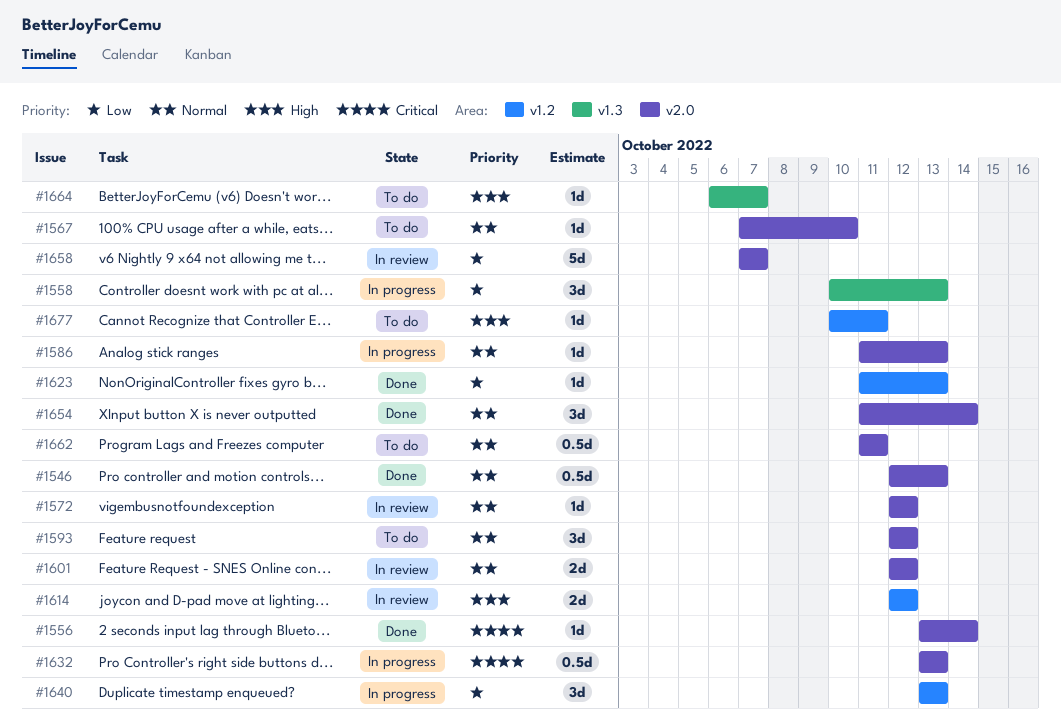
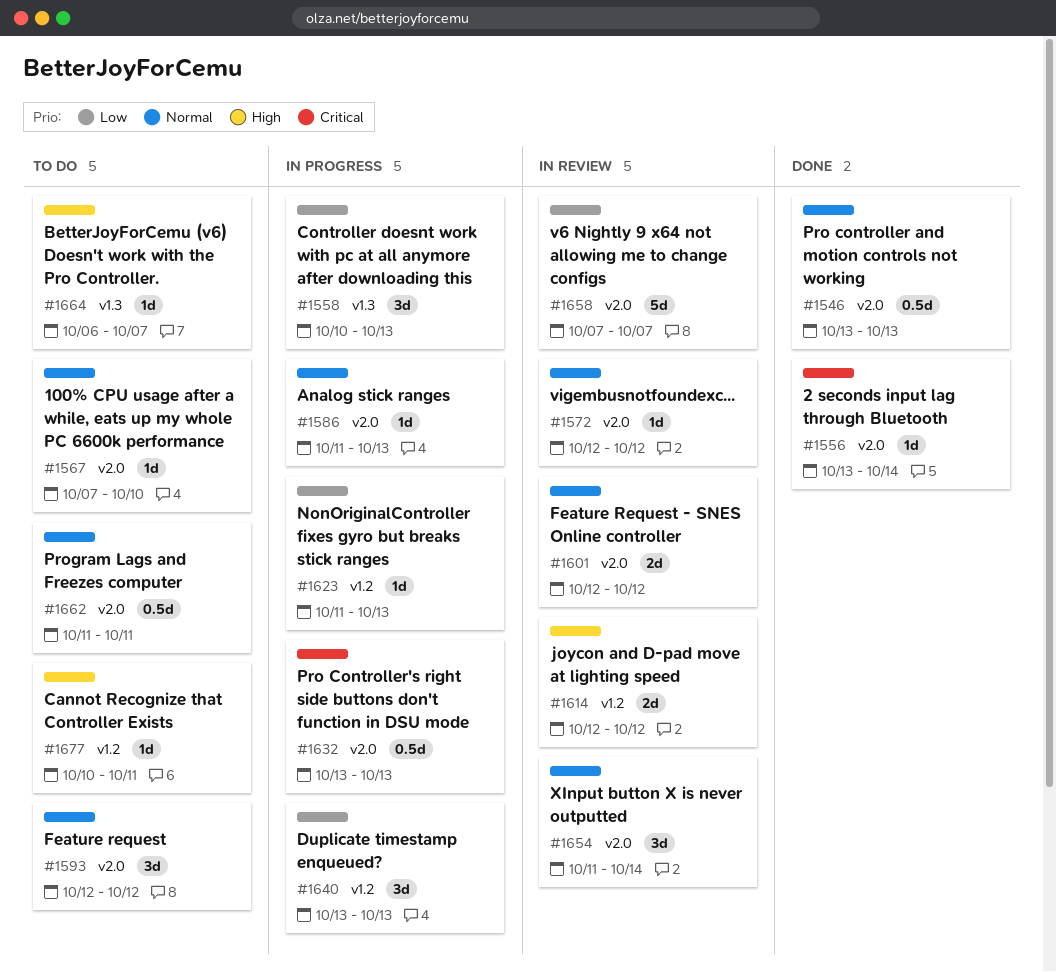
#1546, start: Oct 12 -> Oct 13
#1623, status: Done -> In progress
#1654, status: Done -> In review

